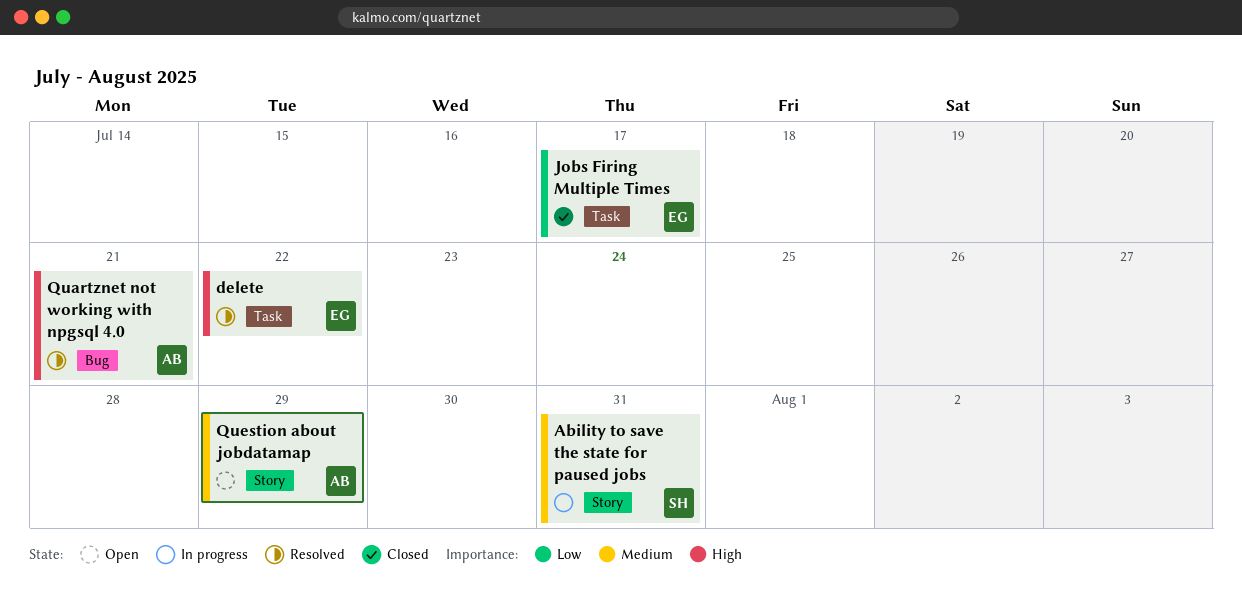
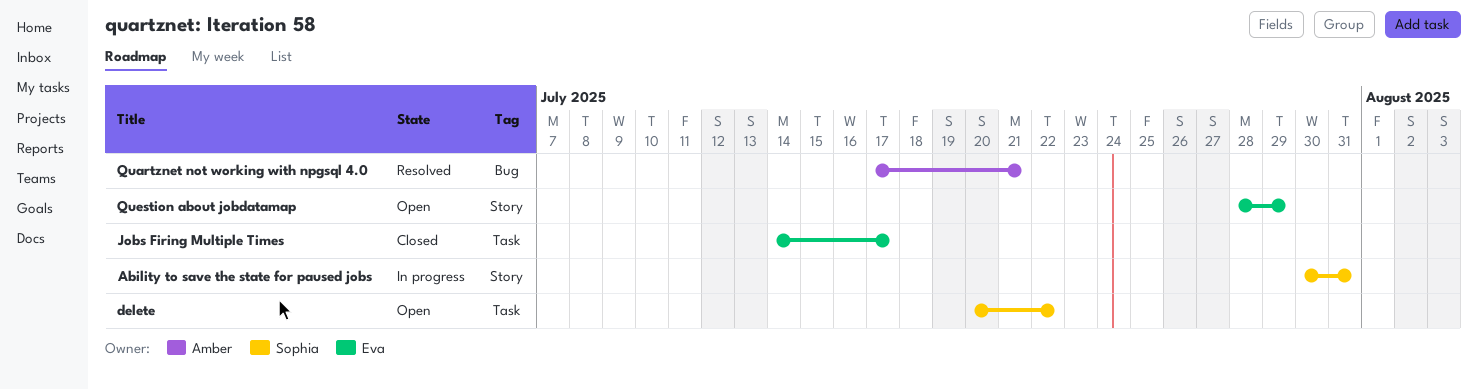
delete, status: Resolved -> Open
delete, owner: Eva -> Sophia
Question about jobdatamap, owner: Amber -> Eva

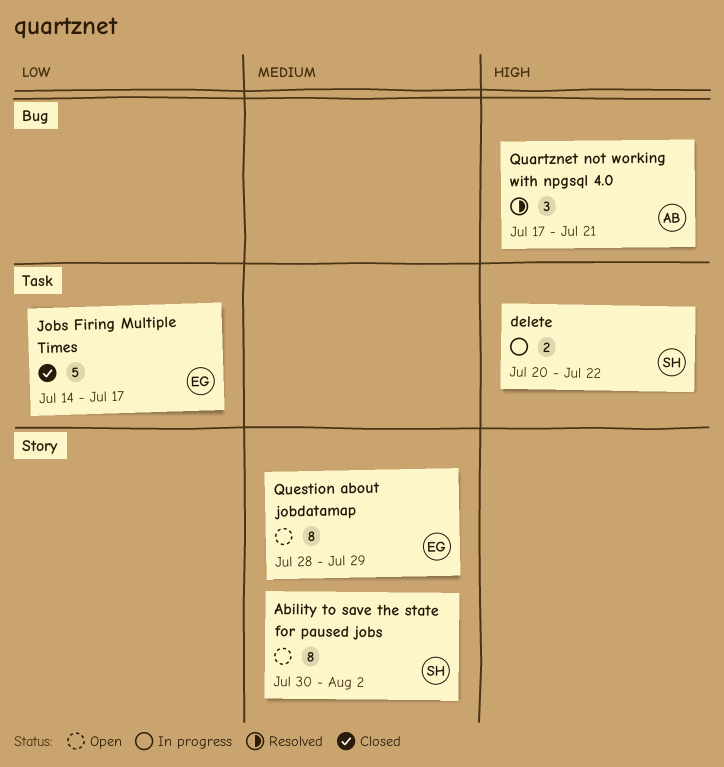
Ability to save the state for paused jobs, status: In progress -> Open
Ability to save the state for paused jobs, due: Jul 31 -> Aug 2
delete, status: Open -> In progress

